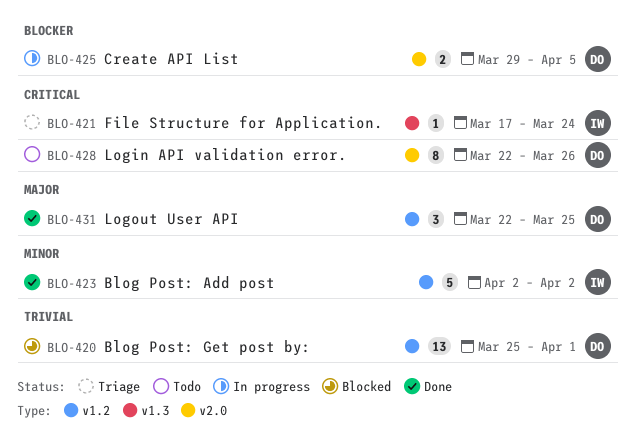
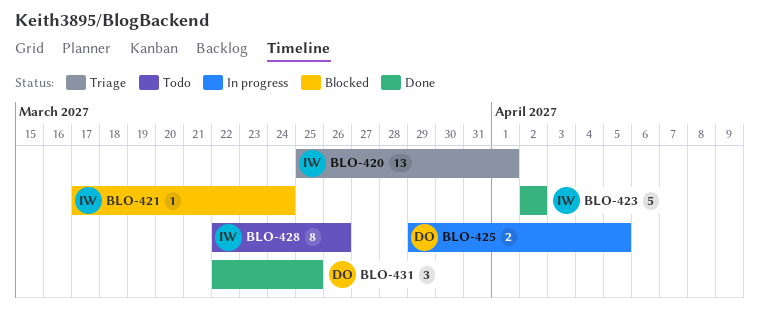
BLO-420, status: Blocked -> Triage
BLO-420, owner: DO -> IW
BLO-421, status: Triage -> Blocked
BLO-428, owner: DO -> IW

